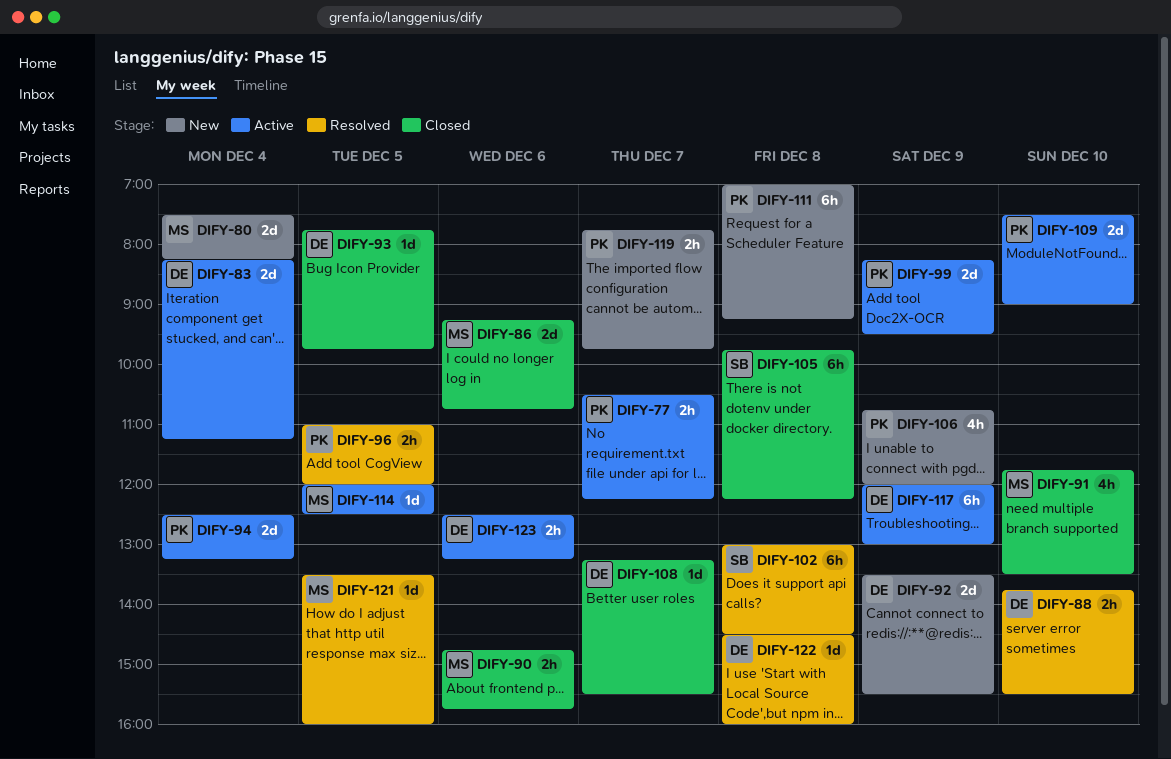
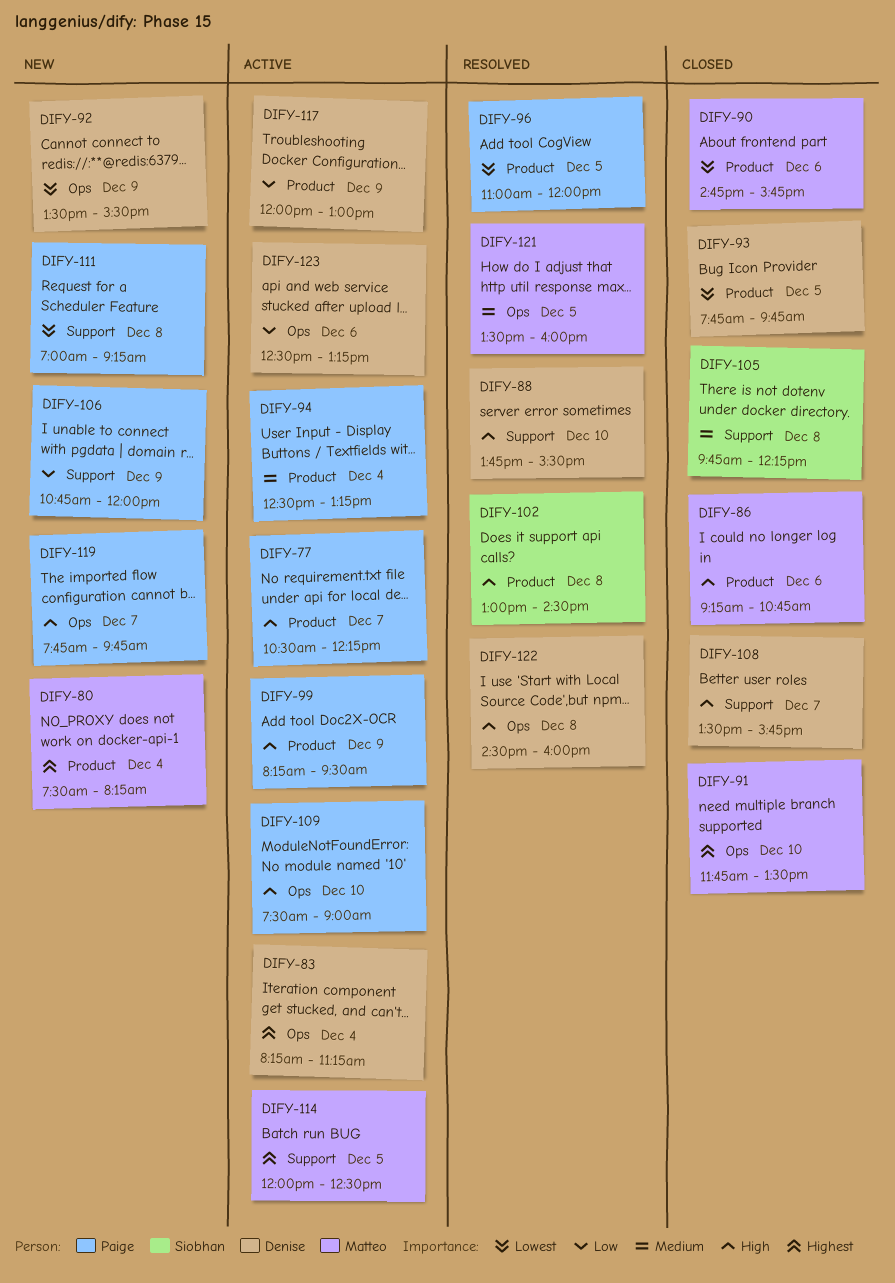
DIFY-108, begins: 13:15 -> 13:30
DIFY-108, ends: 15:30 -> 15:45

